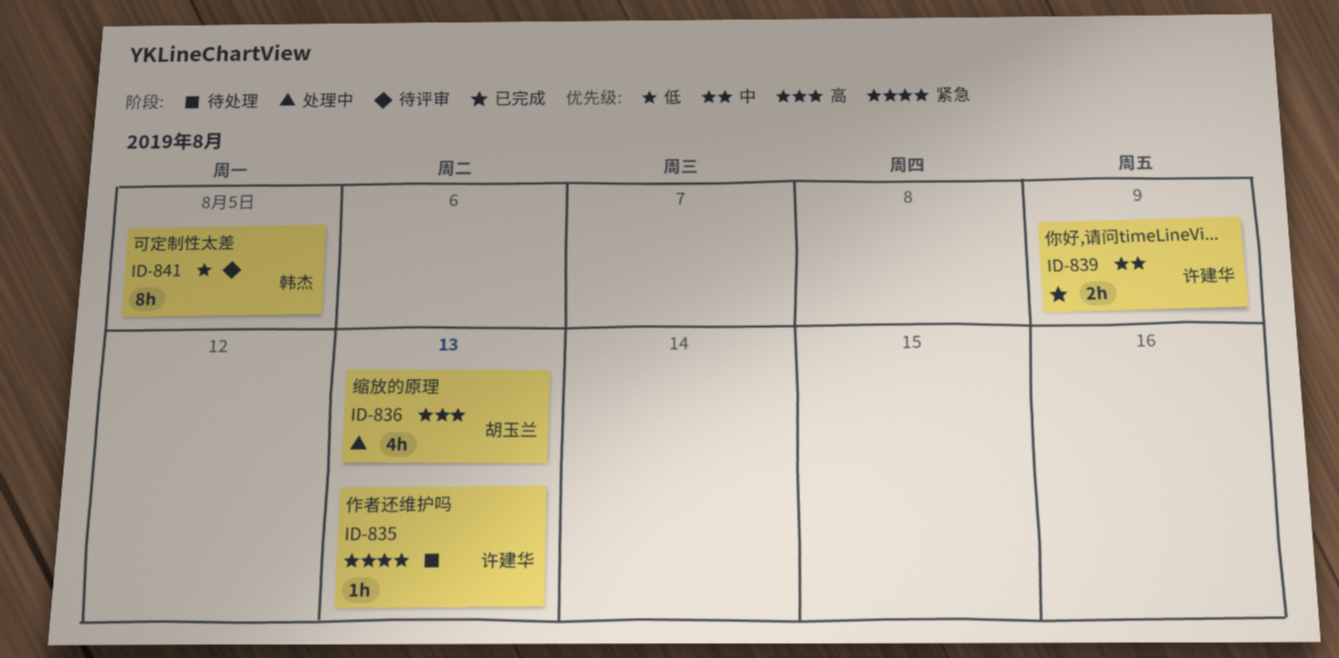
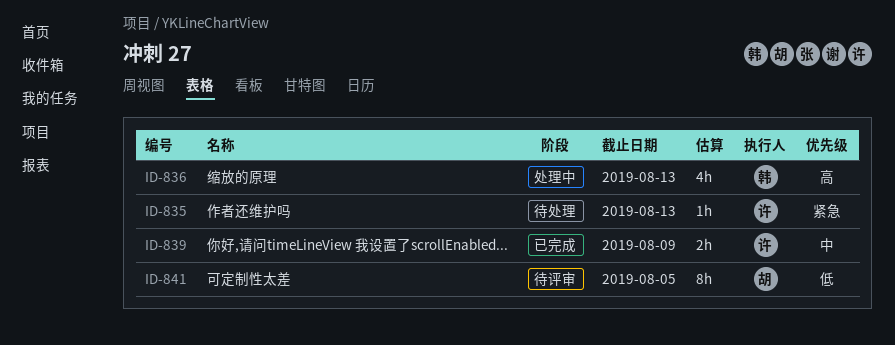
ID-836, owner: 胡玉兰 -> 韩杰
ID-841, owner: 韩杰 -> 胡玉兰

